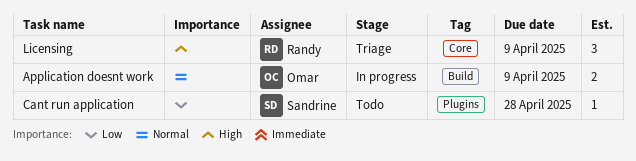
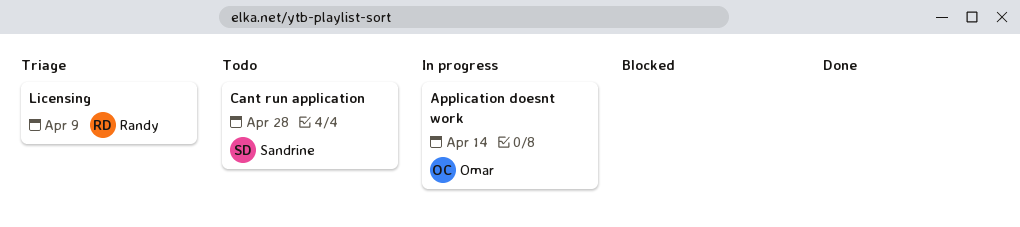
Application doesnt work, due: Apr 9 -> Apr 14

